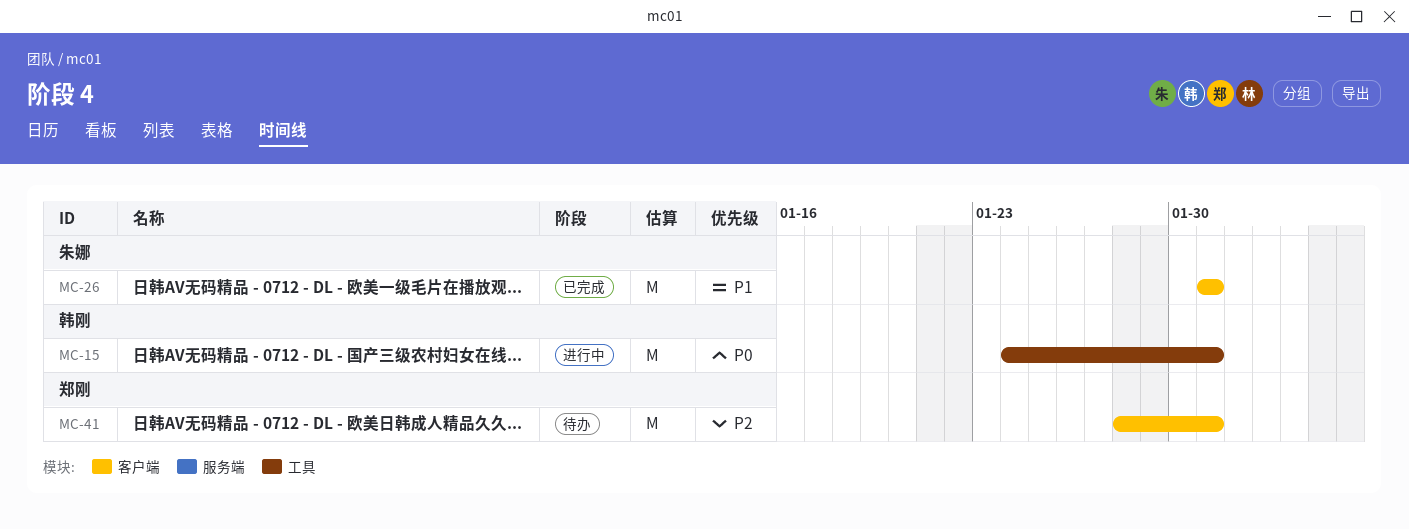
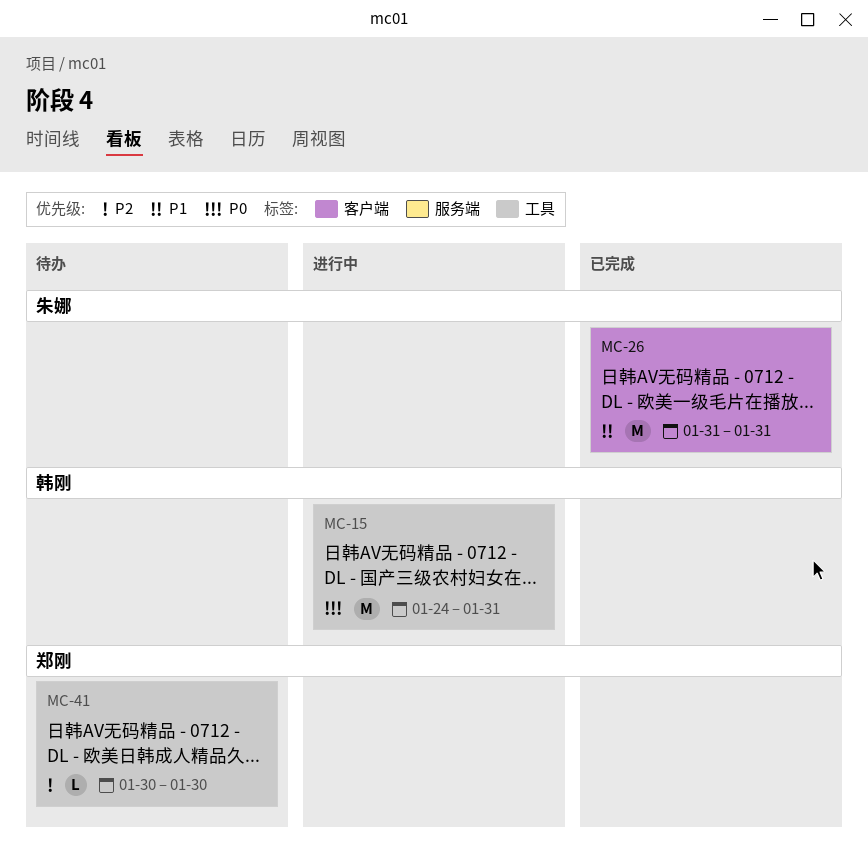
MC-41, label: 客户端 -> 工具
MC-41, estimate: M -> L
MC-41, start: Jan 28 -> Jan 30
MC-41, due: Jan 31 -> Jan 30

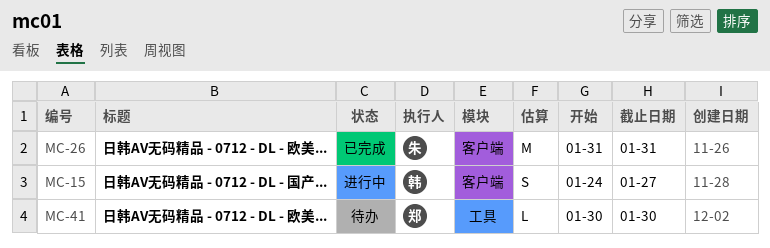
MC-15, label: 工具 -> 客户端
MC-15, estimate: M -> S
MC-15, due: Jan 31 -> Jan 27

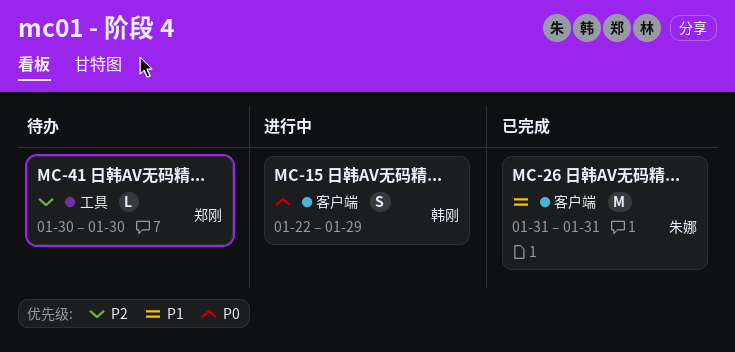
MC-15, start: Jan 24 -> Jan 22
MC-15, due: Jan 27 -> Jan 29

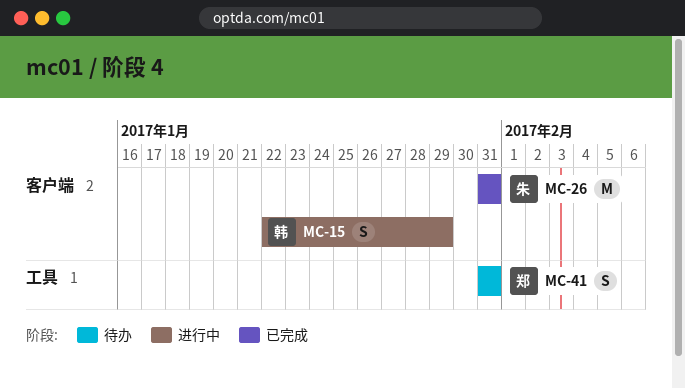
MC-41, estimate: L -> S
MC-41, start: Jan 30 -> Jan 31
MC-41, due: Jan 30 -> Jan 31

